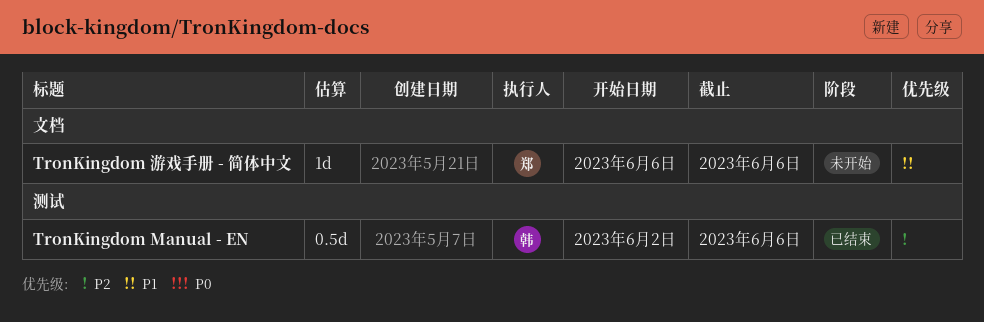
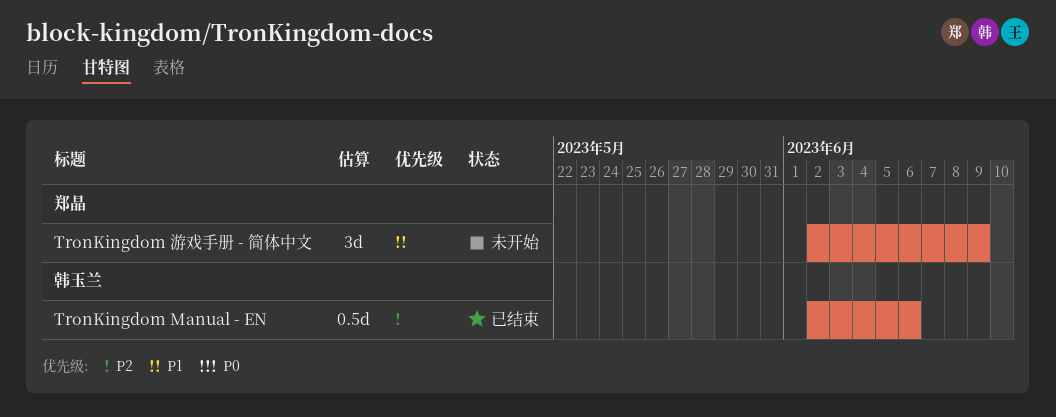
TronKingdom 游戏手册 - 简体中文, estimate: 1d -> 3d
TronKingdom 游戏手册 - 简体中文, start: Jun 6 -> Jun 2
TronKingdom 游戏手册 - 简体中文, due: Jun 6 -> Jun 9

